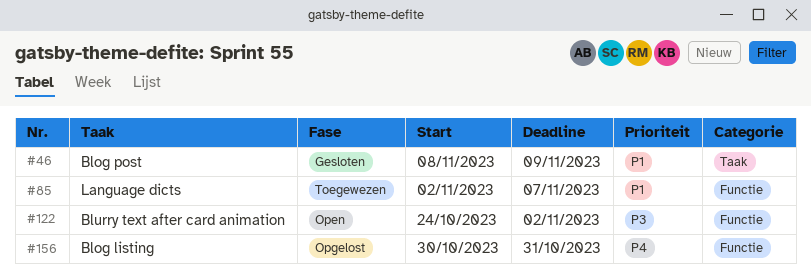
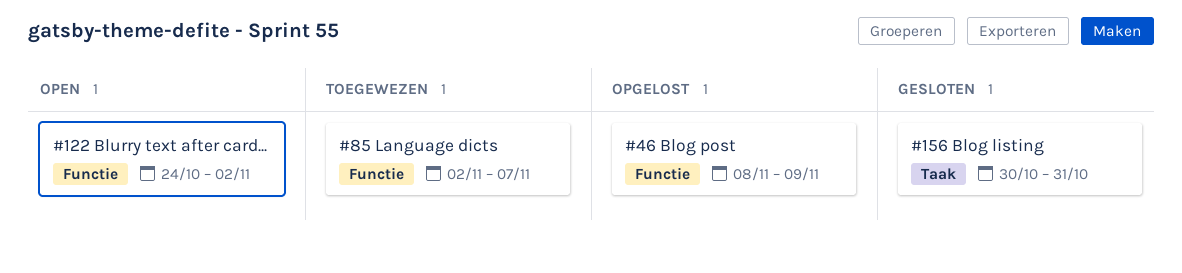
#46, status: Gesloten -> Opgelost
#46, label: Taak -> Functie
#156, status: Opgelost -> Gesloten
#156, label: Functie -> Taak

